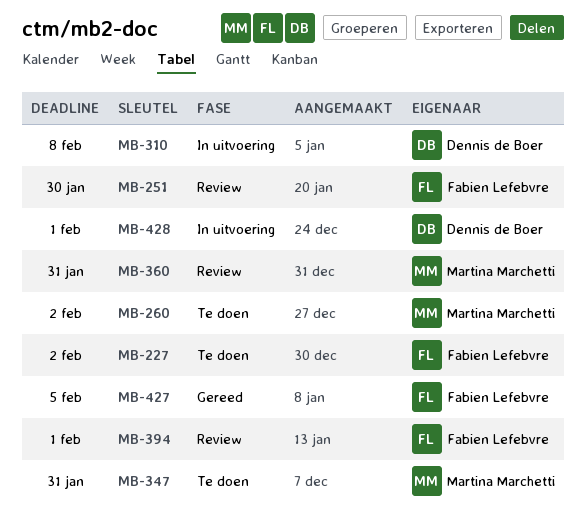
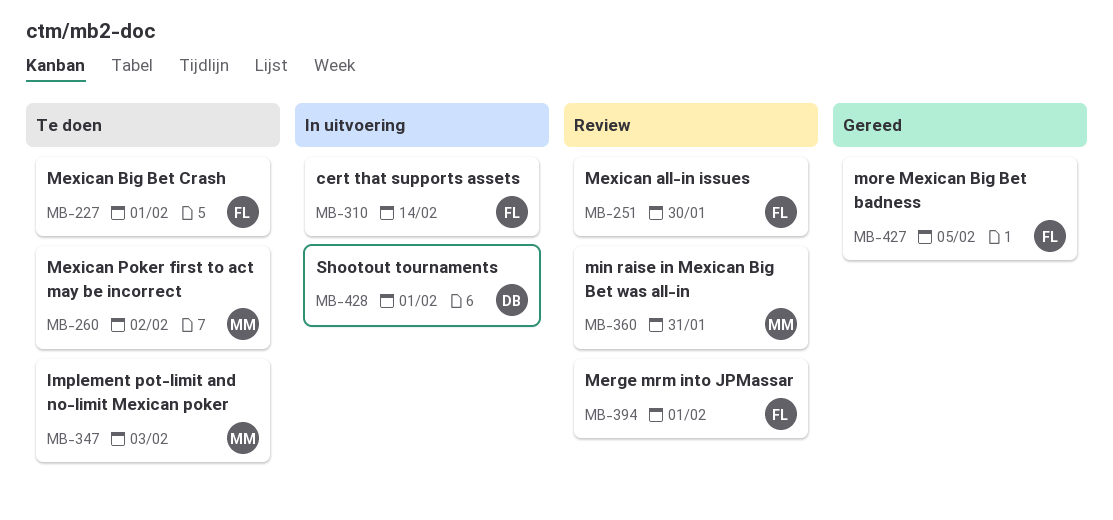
MB-227, due: Feb 2 -> Feb 1
MB-310, owner: Dennis de Boer -> Fabien Lefebvre
MB-310, due: Feb 8 -> Feb 14
MB-347, due: Jan 31 -> Feb 3

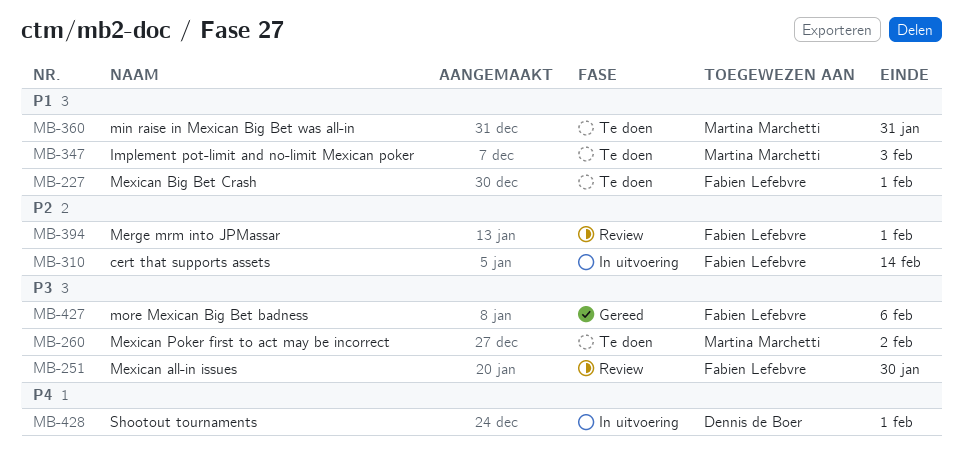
MB-360, status: Review -> Te doen
MB-427, due: Feb 5 -> Feb 6

